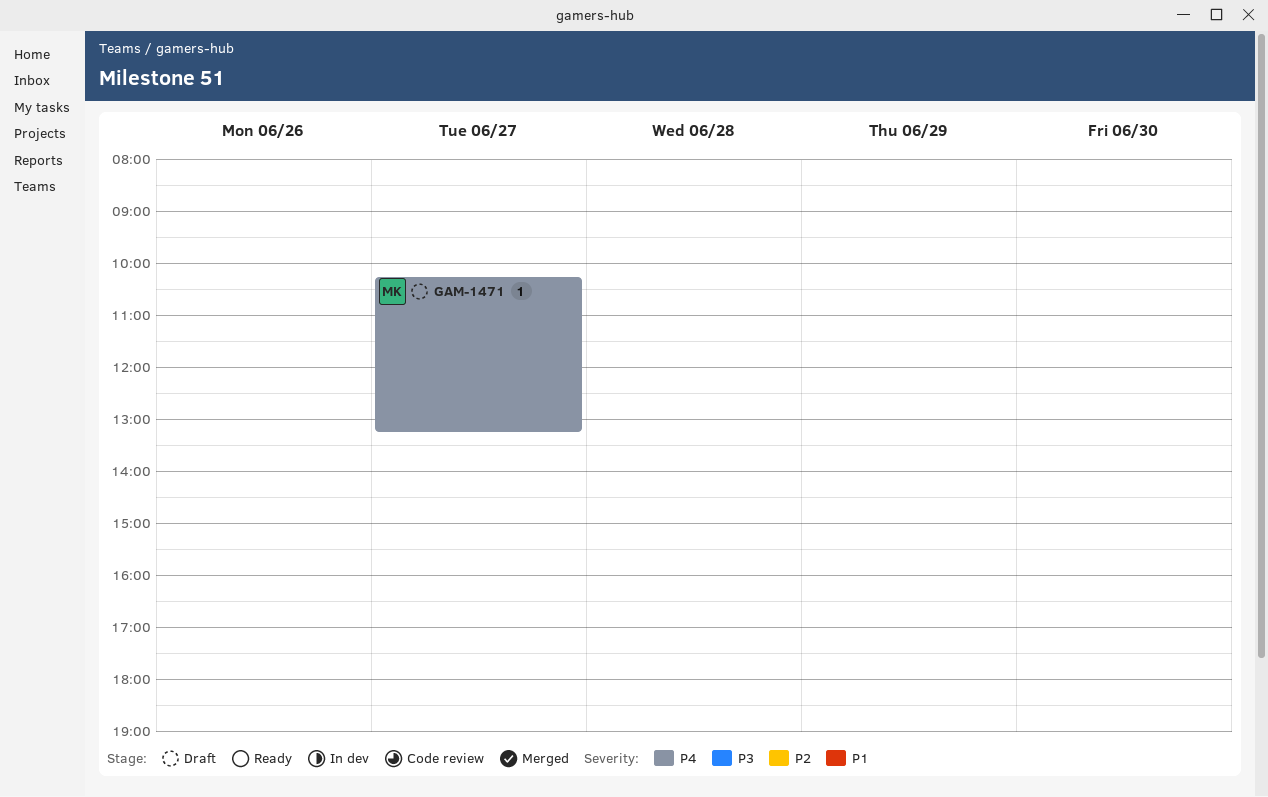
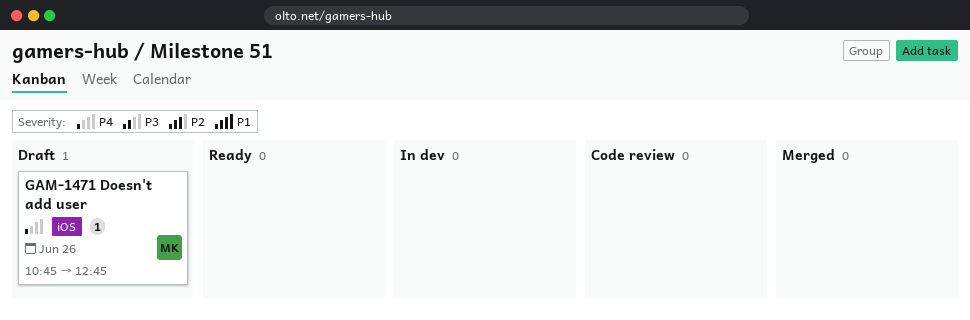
GAM-1471, day: Jun 27 -> Jun 26
GAM-1471, begins: 10:15 -> 10:45
GAM-1471, ends: 13:15 -> 12:45

